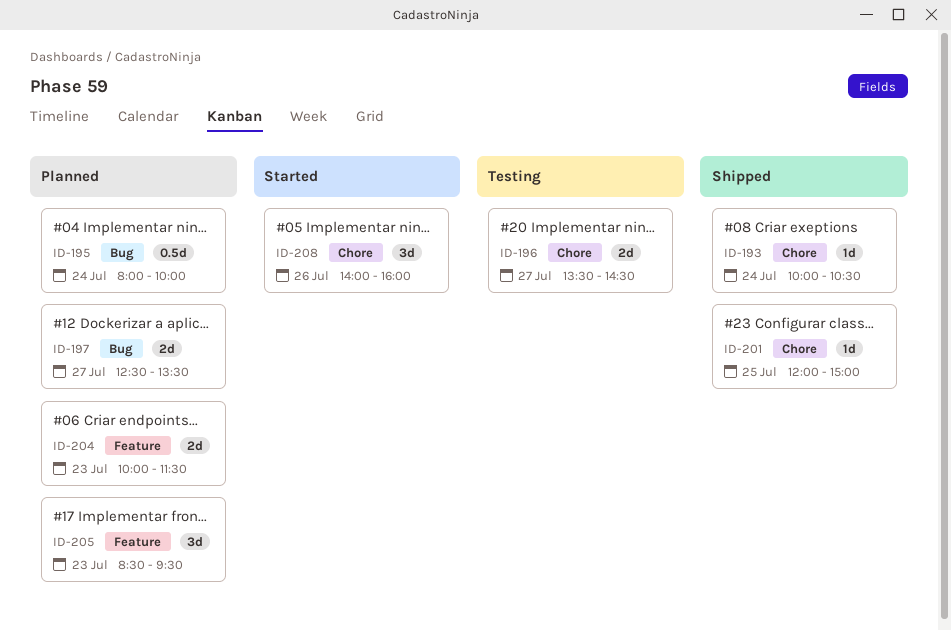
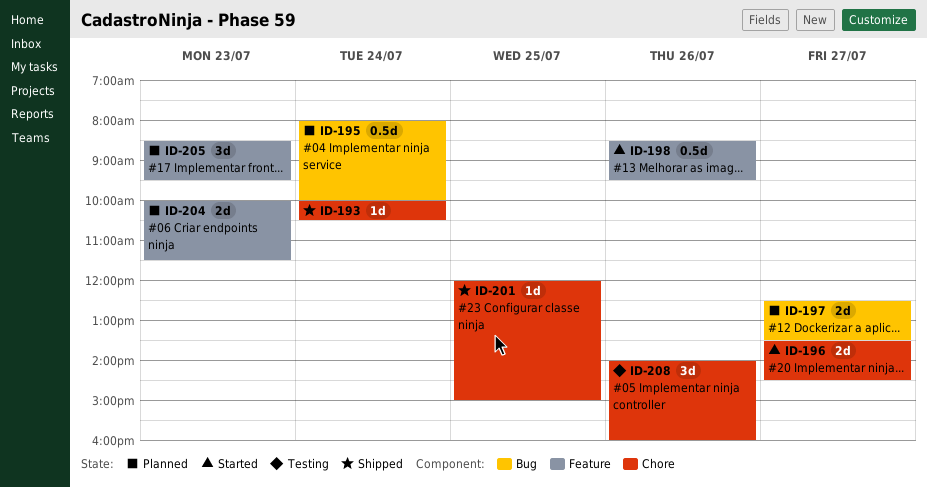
ID-196, status: Testing -> Started
ID-198: none -> present
ID-208, status: Started -> Testing

